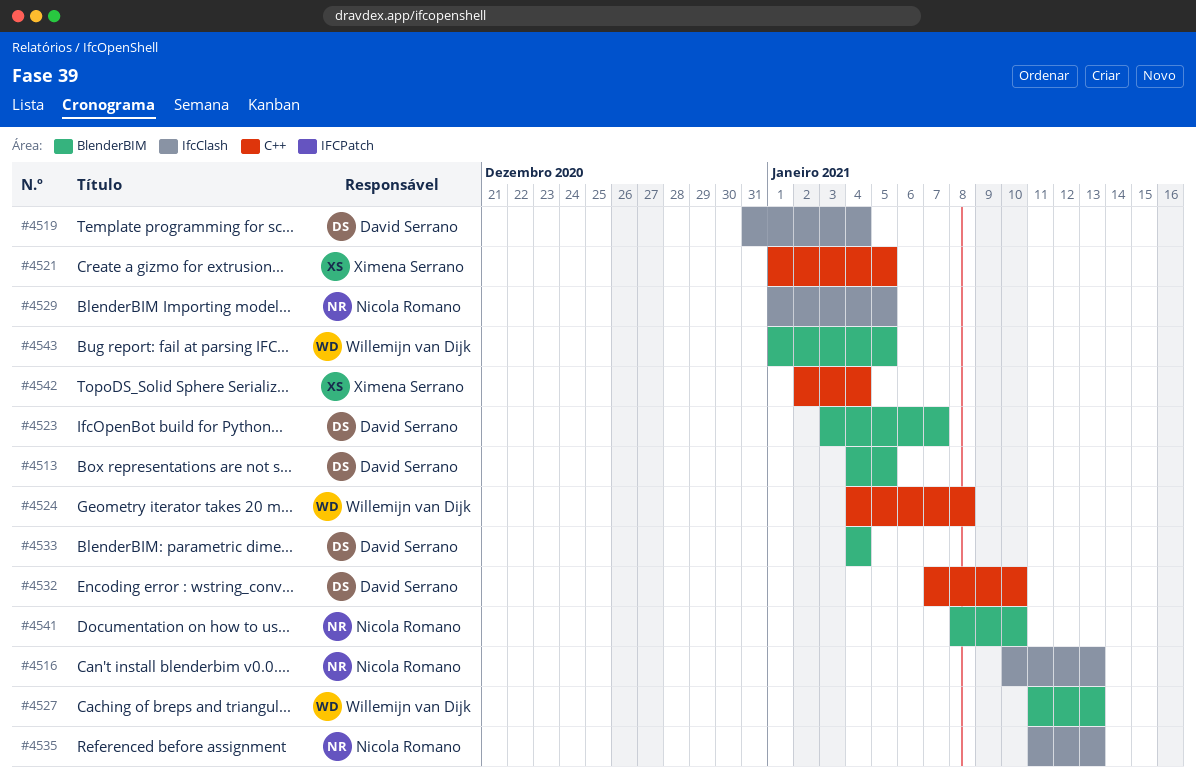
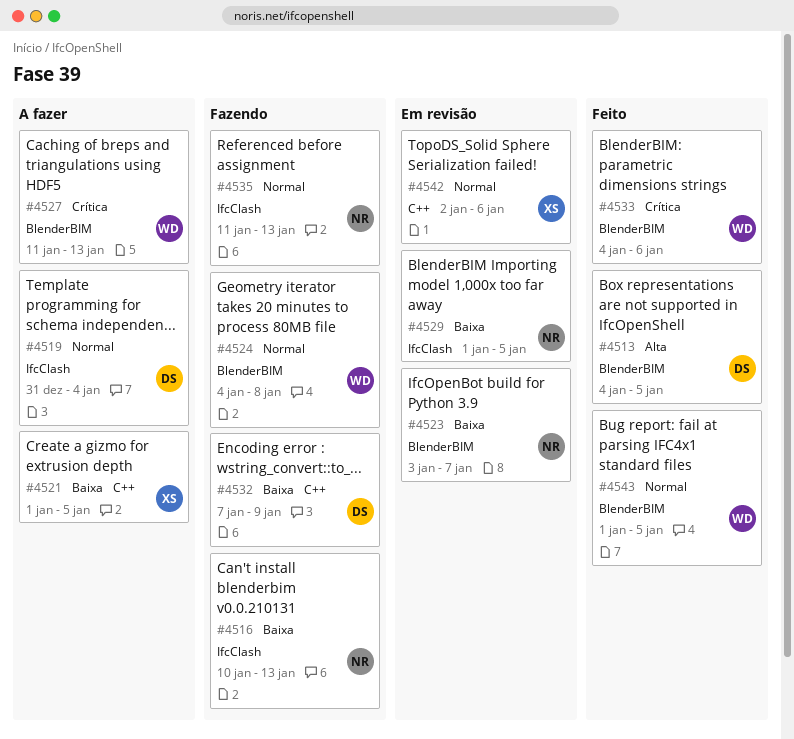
#4523, owner: David Serrano -> Nicola Romano
#4524, label: C++ -> BlenderBIM
#4532, due: Jan 10 -> Jan 9
#4533, owner: David Serrano -> Willemijn van Dijk
#4533, due: Jan 4 -> Jan 6
#4541: present -> none
#4542, due: Jan 4 -> Jan 6

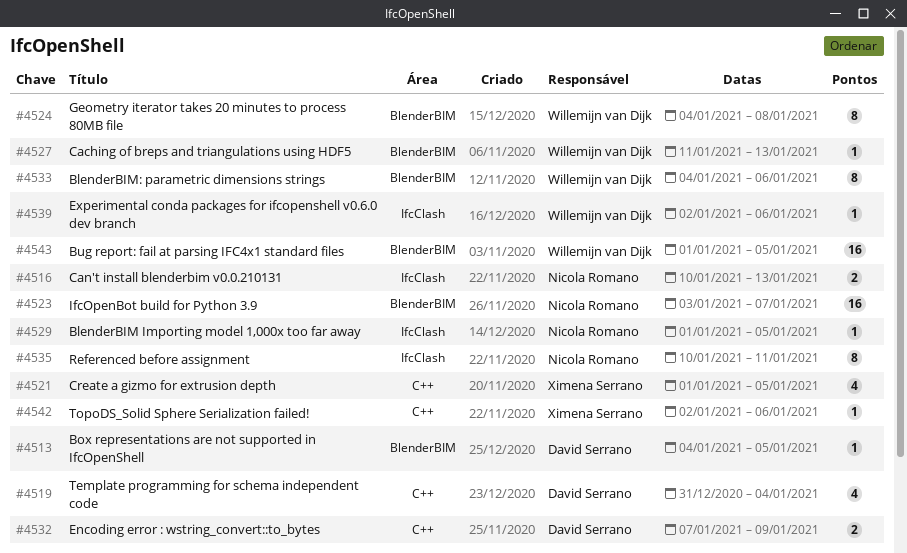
#4519, label: IfcClash -> C++
#4535, start: Jan 11 -> Jan 10
#4535, due: Jan 13 -> Jan 11
#4539: none -> present

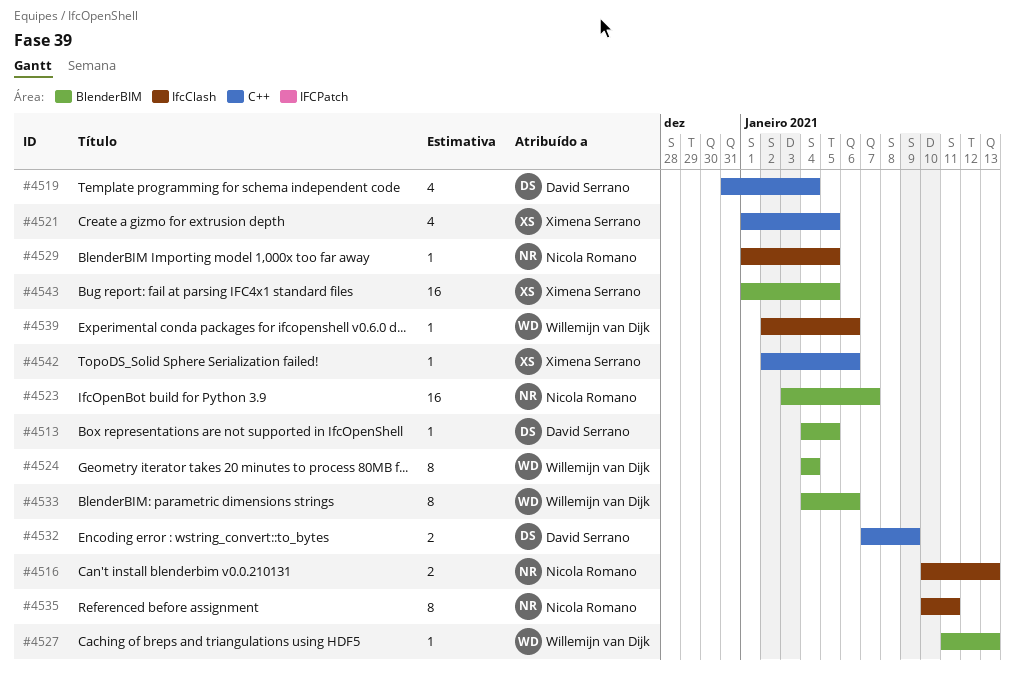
#4524, due: Jan 8 -> Jan 4
#4543, owner: Willemijn van Dijk -> Ximena Serrano

